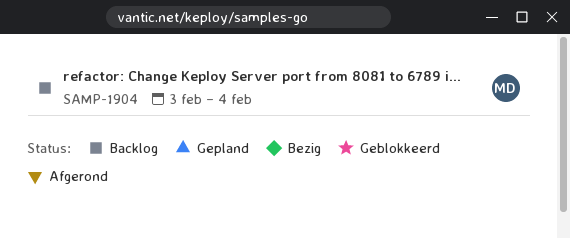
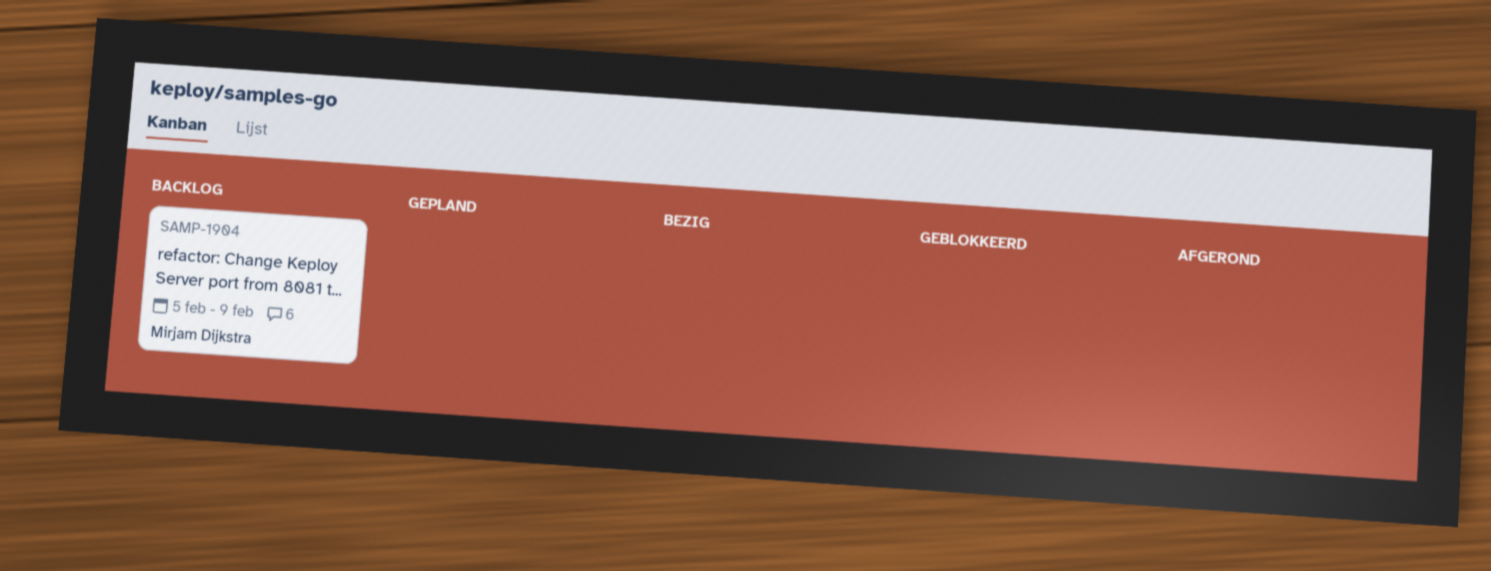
SAMP-1904, start: Feb 3 -> Feb 5
SAMP-1904, due: Feb 4 -> Feb 9

